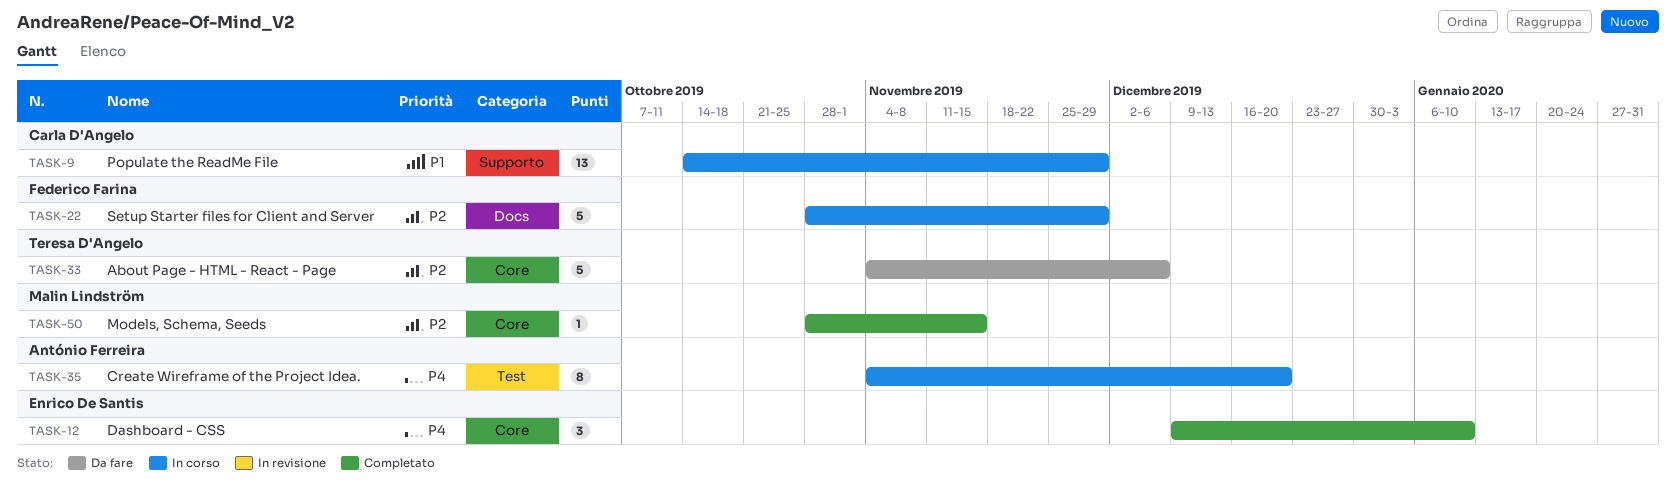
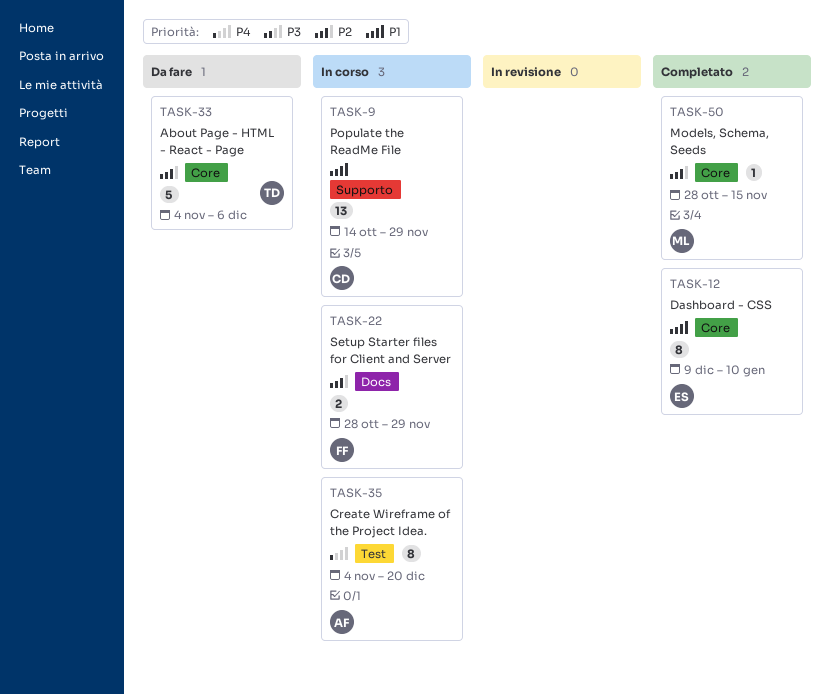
TASK-12, priority: P4 -> P1
TASK-12, estimate: 3 -> 8
TASK-22, estimate: 5 -> 2

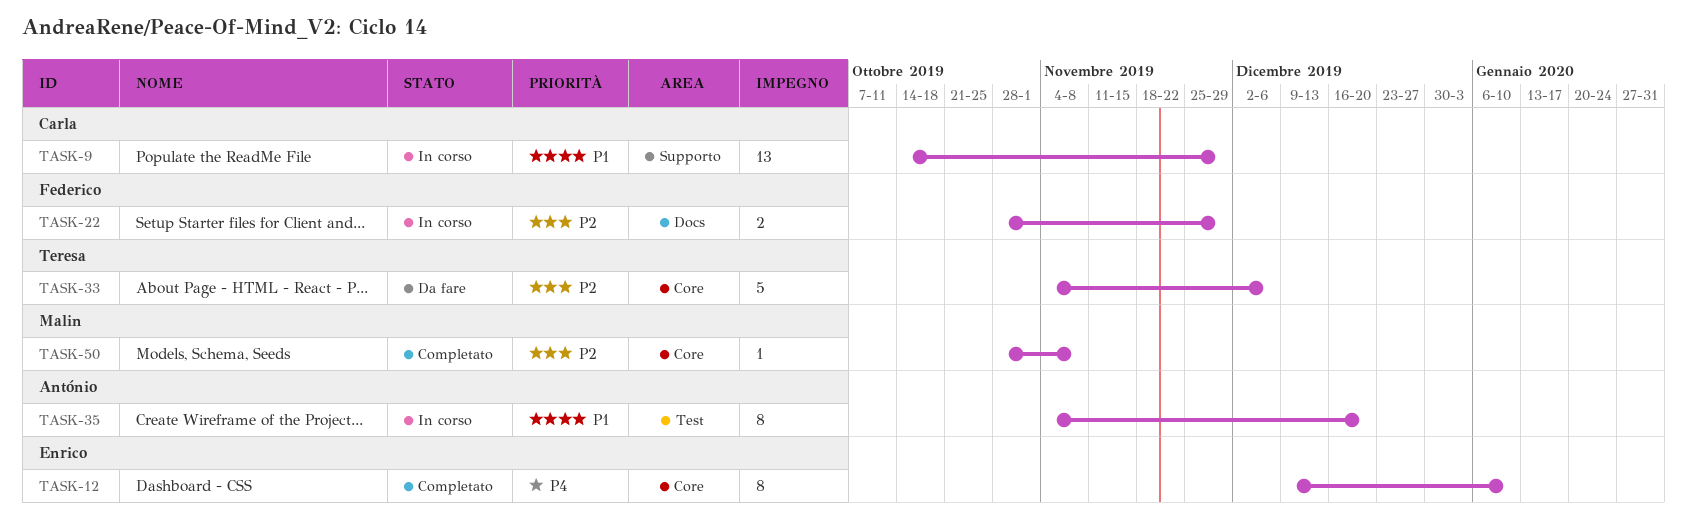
TASK-12, priority: P1 -> P4
TASK-35, priority: P4 -> P1
TASK-50, due: Nov 15 -> Nov 8

